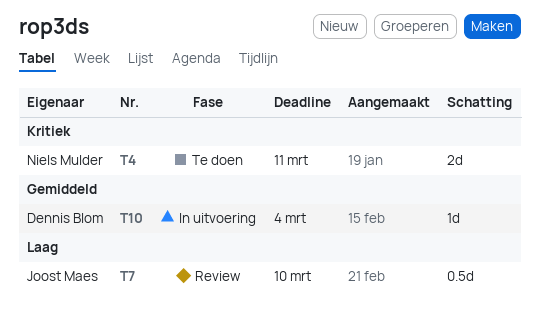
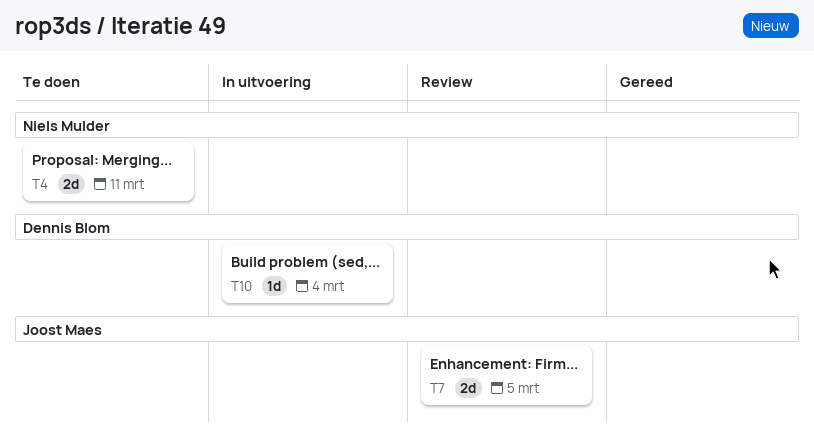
T7, estimate: 0.5d -> 2d
T7, due: Mar 10 -> Mar 5

